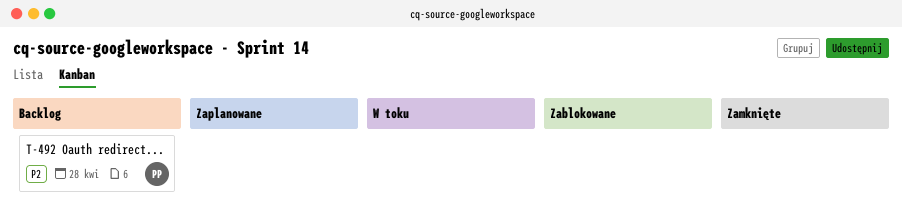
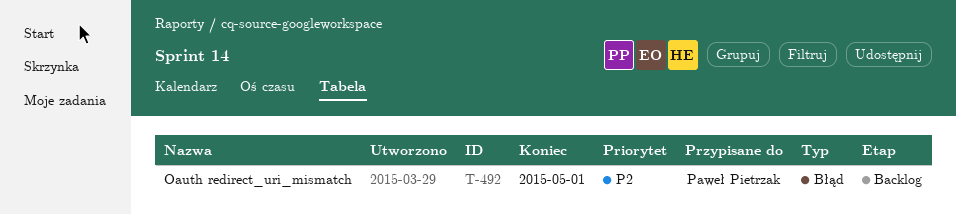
T-492, due: Apr 28 -> May 1

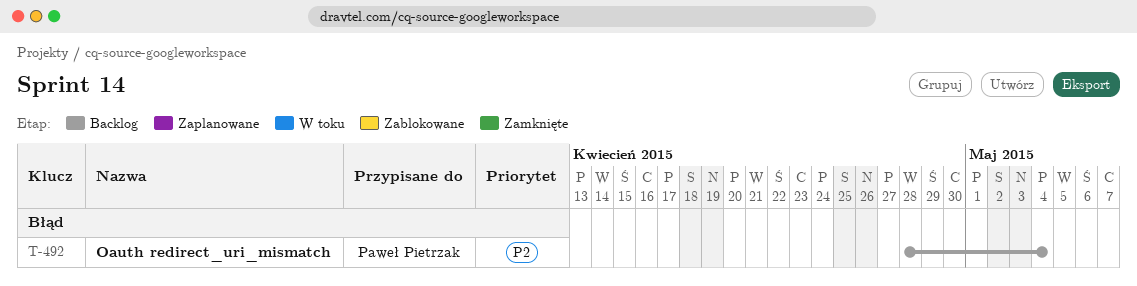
T-492, due: May 1 -> May 4

